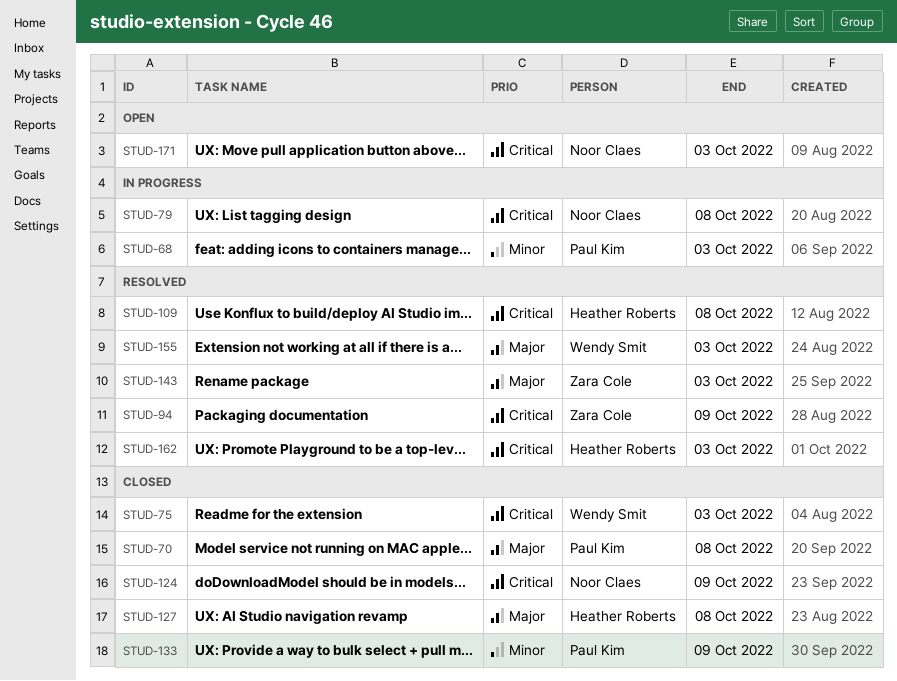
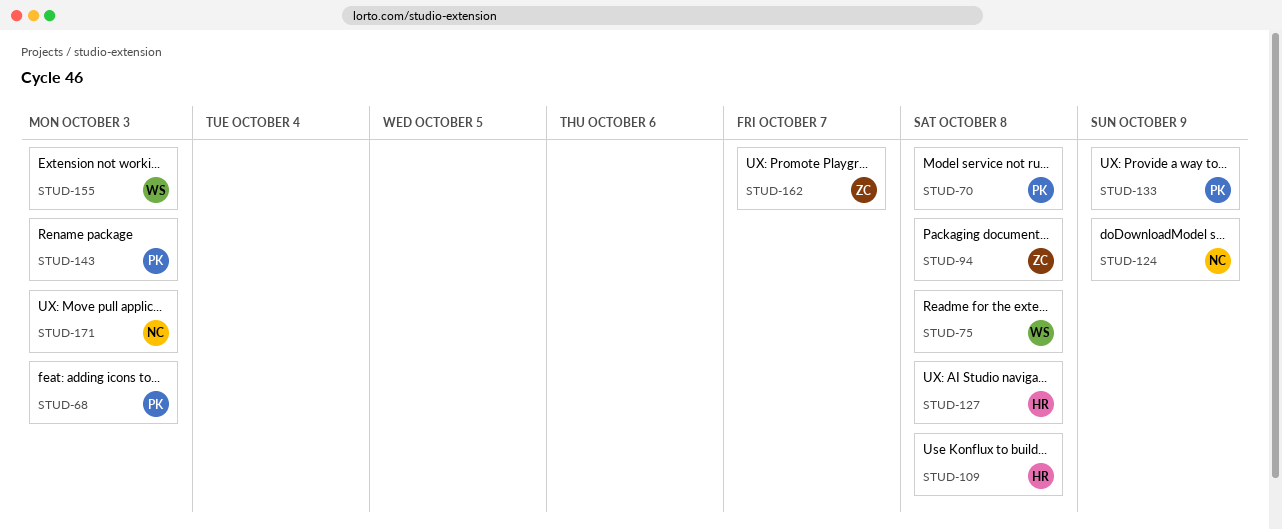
STUD-75, due: Oct 3 -> Oct 8
STUD-79: present -> none
STUD-94, due: Oct 9 -> Oct 8
STUD-143, owner: Zara Cole -> Paul Kim
STUD-162, owner: Heather Roberts -> Zara Cole
STUD-162, due: Oct 3 -> Oct 7

